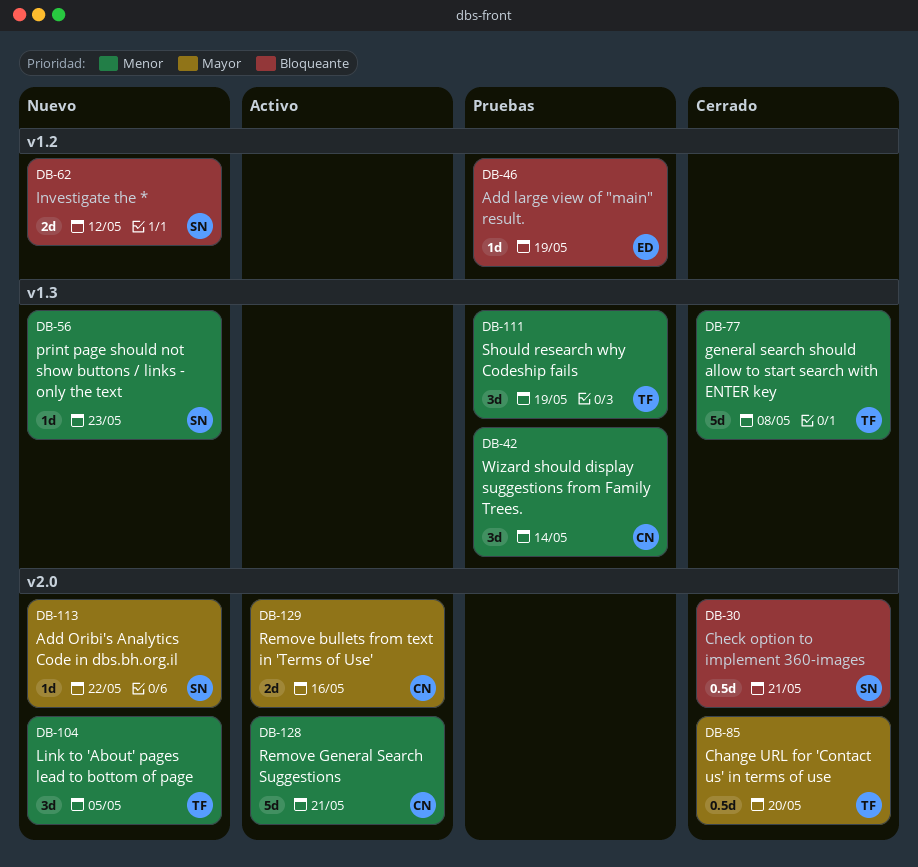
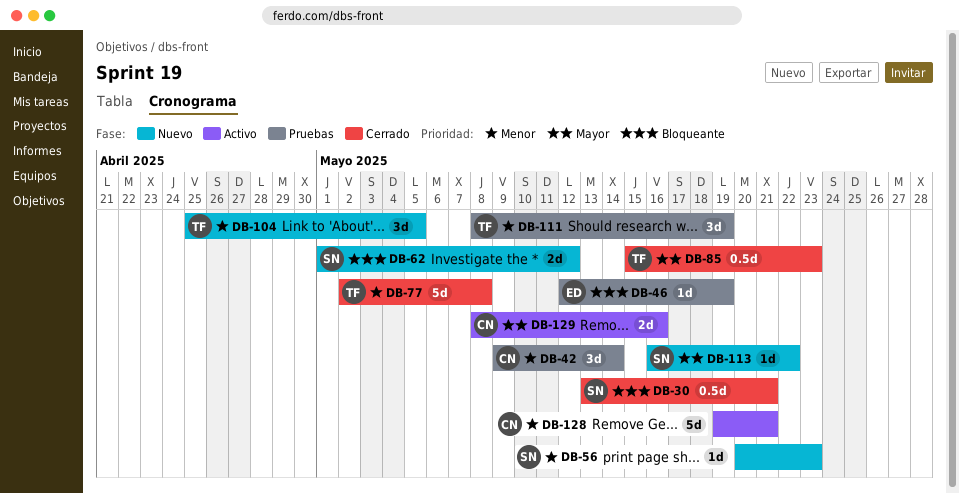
DB-85, due: May 20 -> May 23

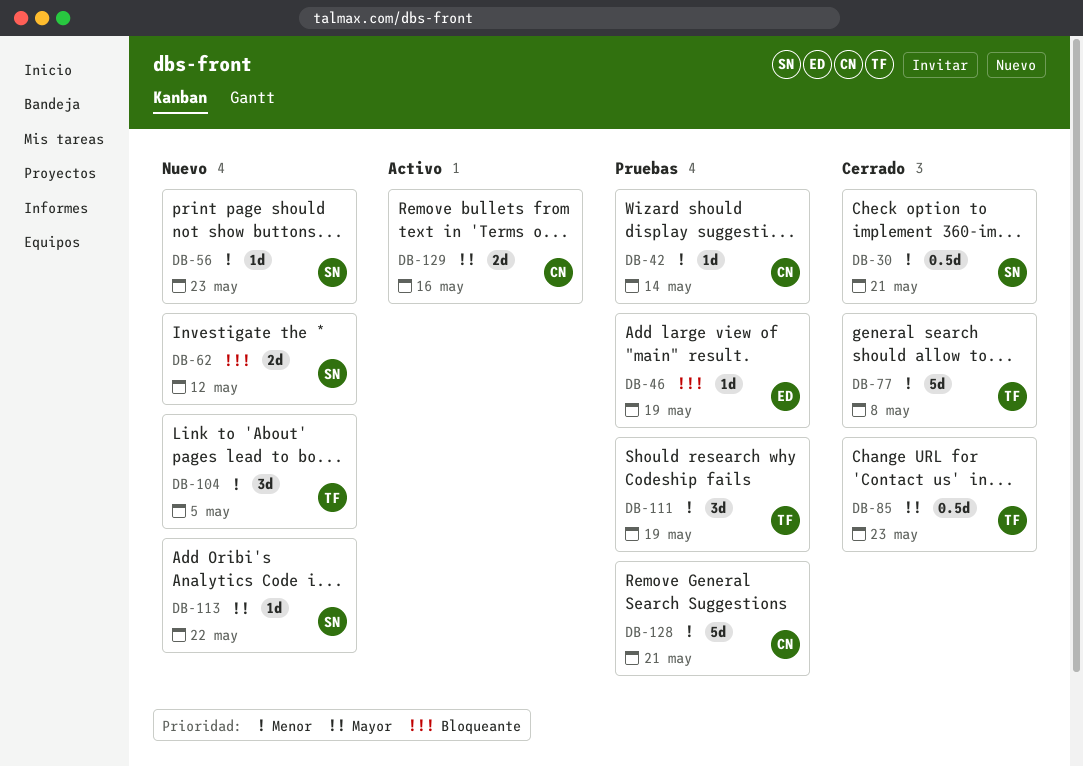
DB-30, priority: Bloqueante -> Menor
DB-42, estimate: 3d -> 1d
DB-128, status: Activo -> Pruebas

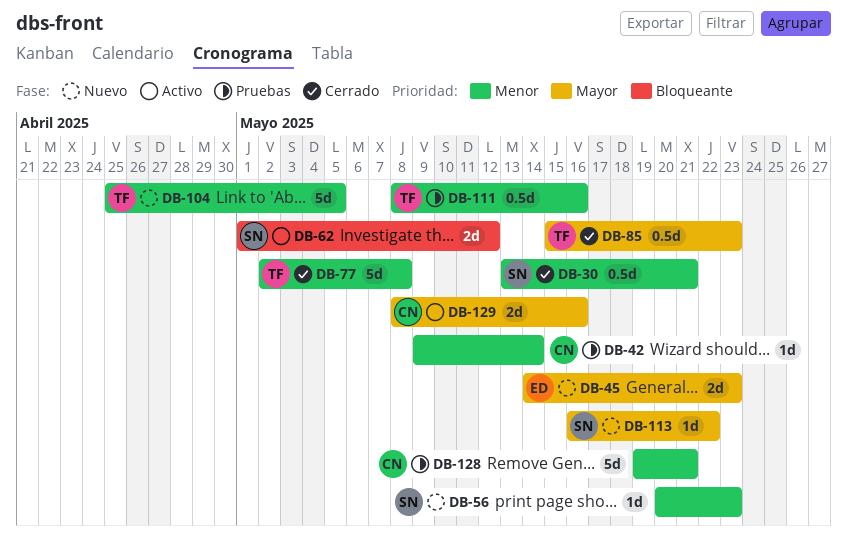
DB-45: none -> present
DB-46: present -> none
DB-62, status: Nuevo -> Activo
DB-104, estimate: 3d -> 5d
DB-111, estimate: 3d -> 0.5d
DB-111, due: May 19 -> May 16

